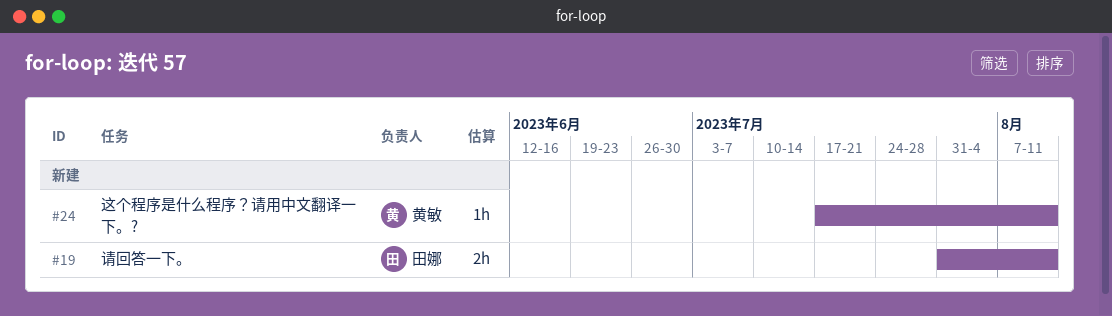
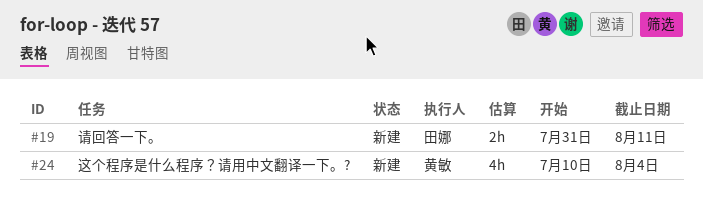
#24, estimate: 1h -> 4h
#24, start: Jul 17 -> Jul 10
#24, due: Aug 11 -> Aug 4

